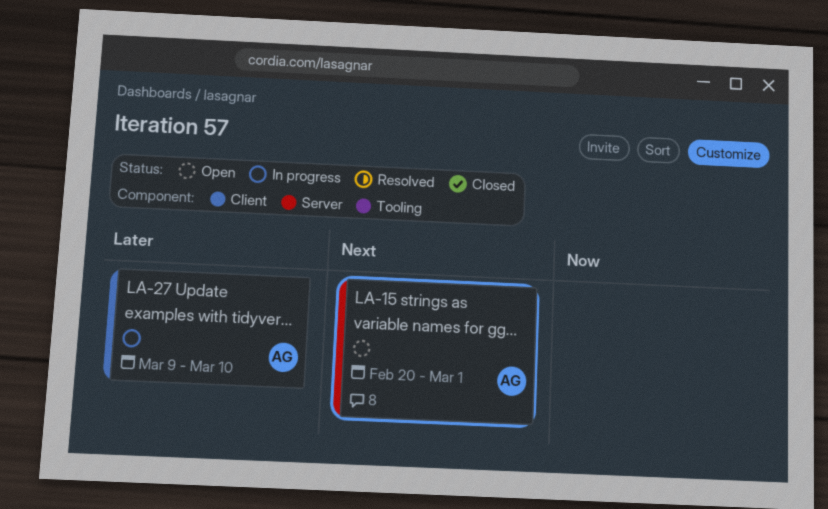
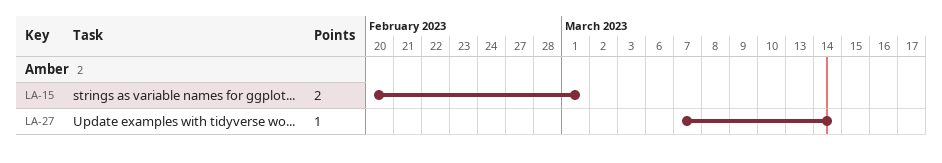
LA-27, start: Mar 9 -> Mar 7
LA-27, due: Mar 10 -> Mar 14

